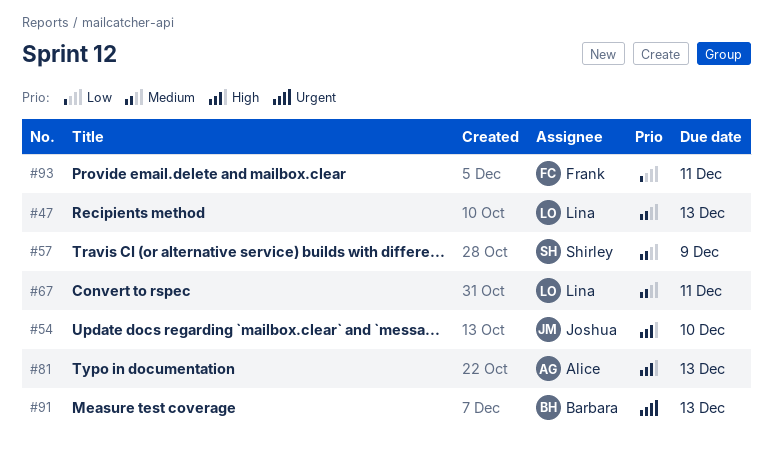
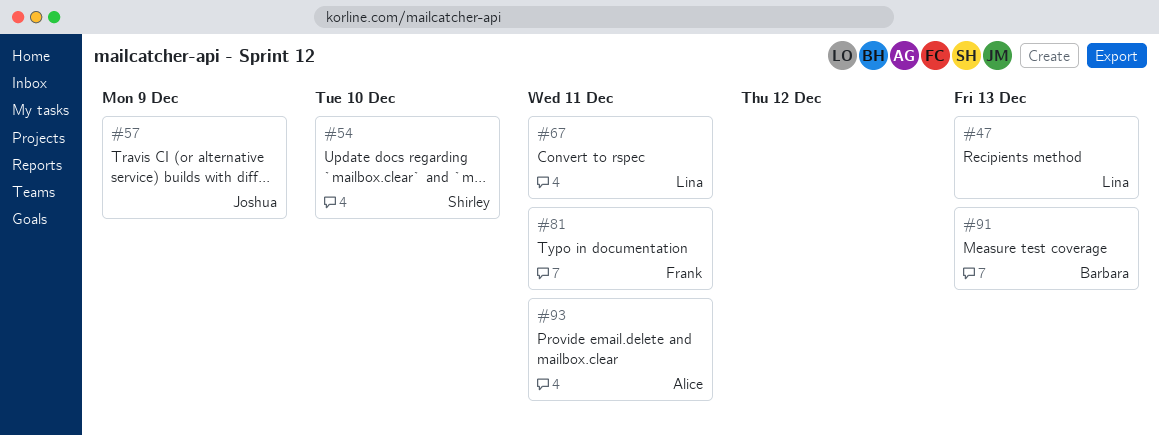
#54, owner: Joshua -> Shirley
#57, owner: Shirley -> Joshua
#81, owner: Alice -> Frank
#81, due: Dec 13 -> Dec 11
#93, owner: Frank -> Alice

